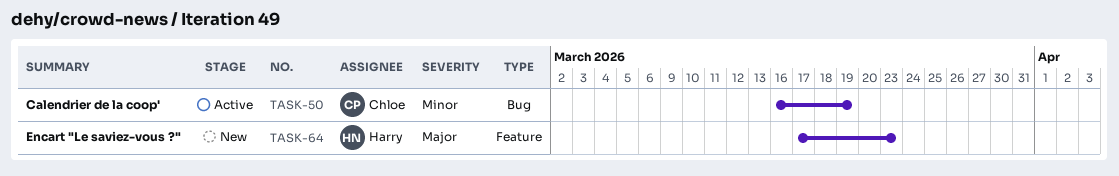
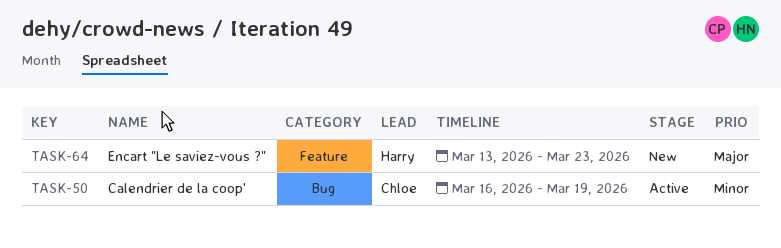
TASK-64, start: Mar 17 -> Mar 13

